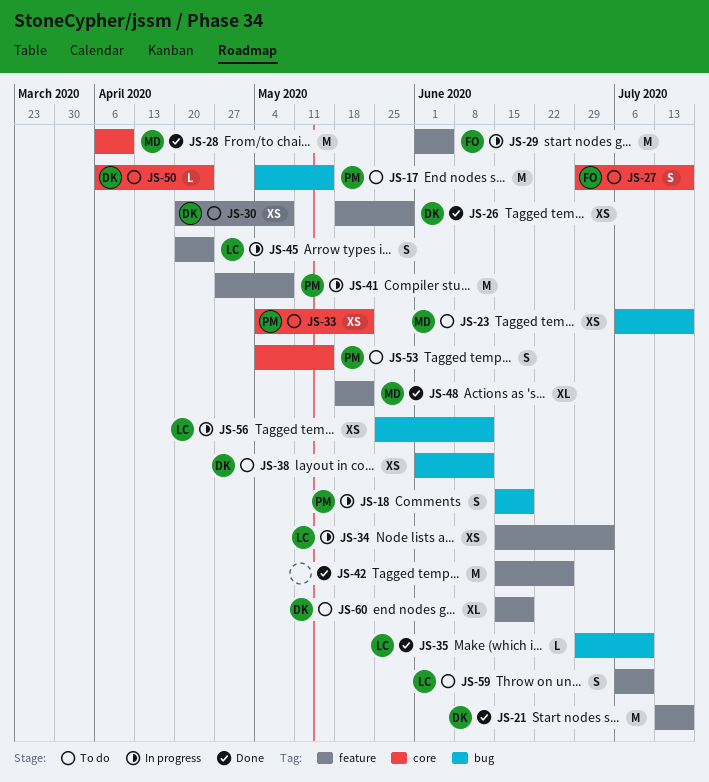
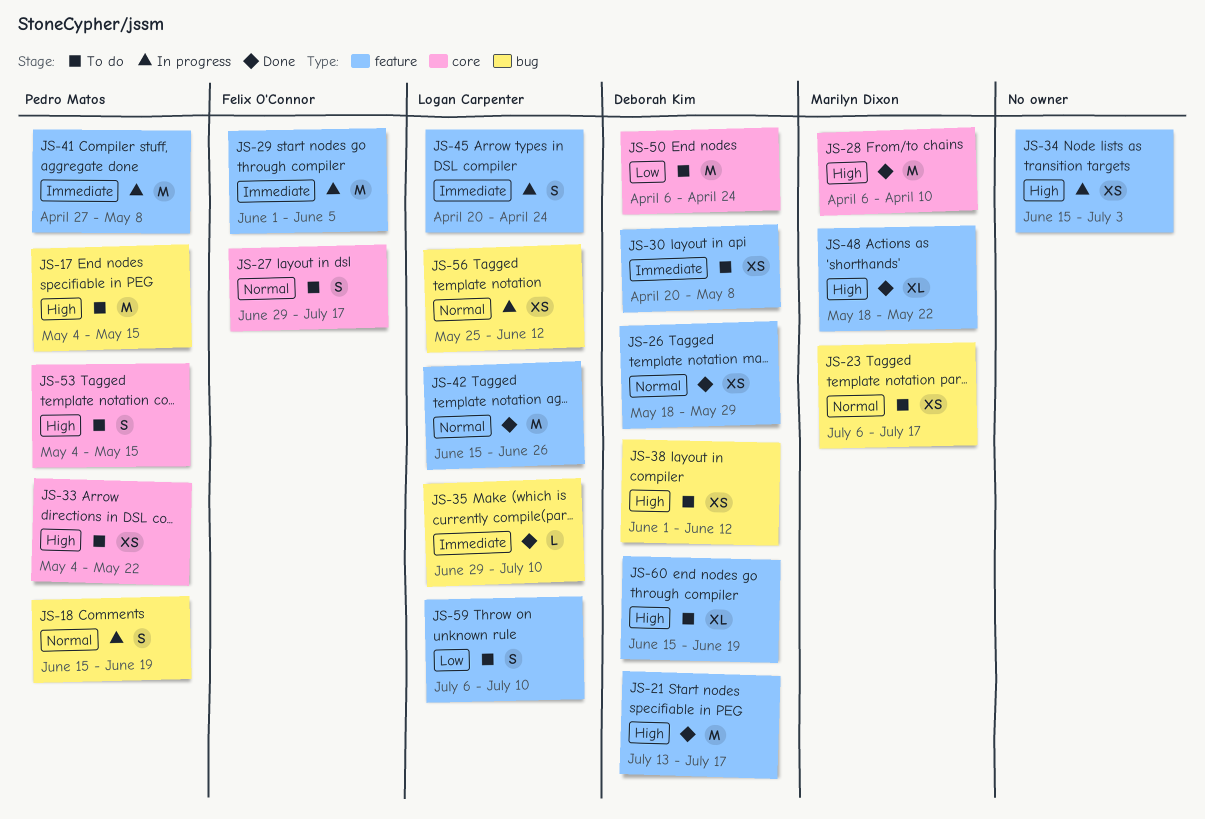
JS-34, owner: Logan Carpenter -> none
JS-42, owner: none -> Logan Carpenter
JS-50, estimate: L -> M

